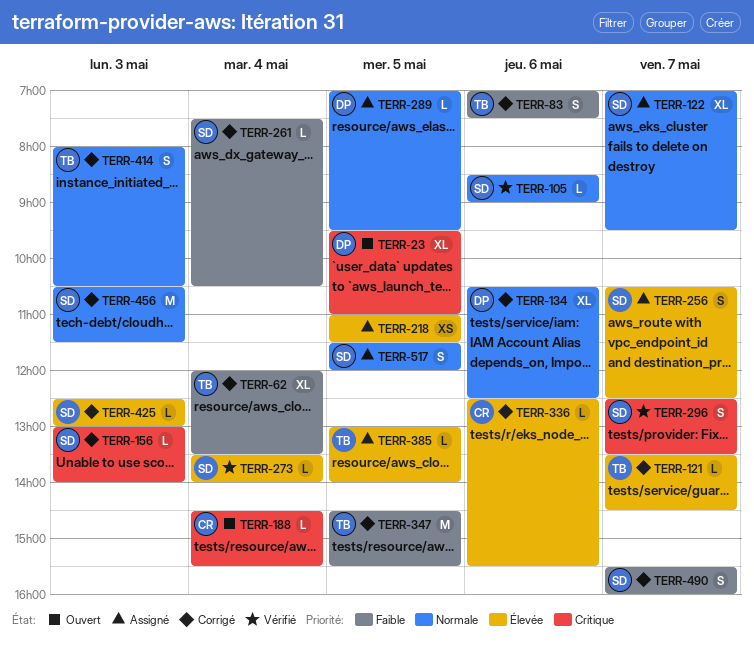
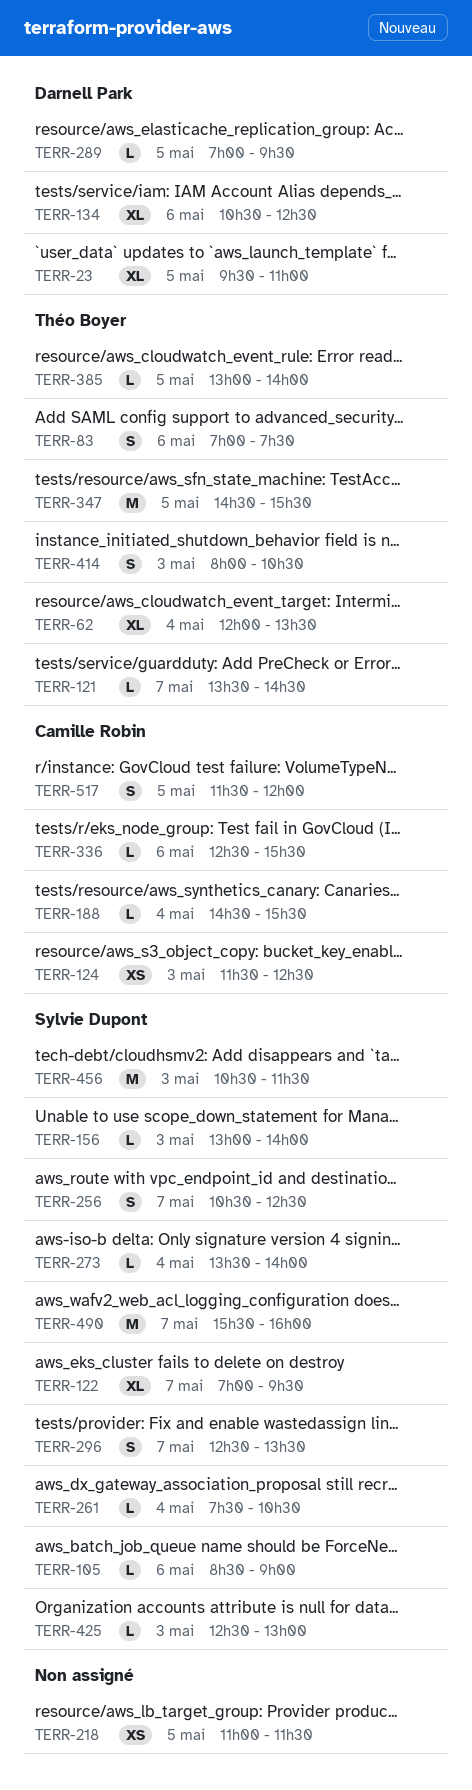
TERR-124: none -> present
TERR-490, estimate: S -> M
TERR-517, owner: Sylvie Dupont -> Camille Robin

